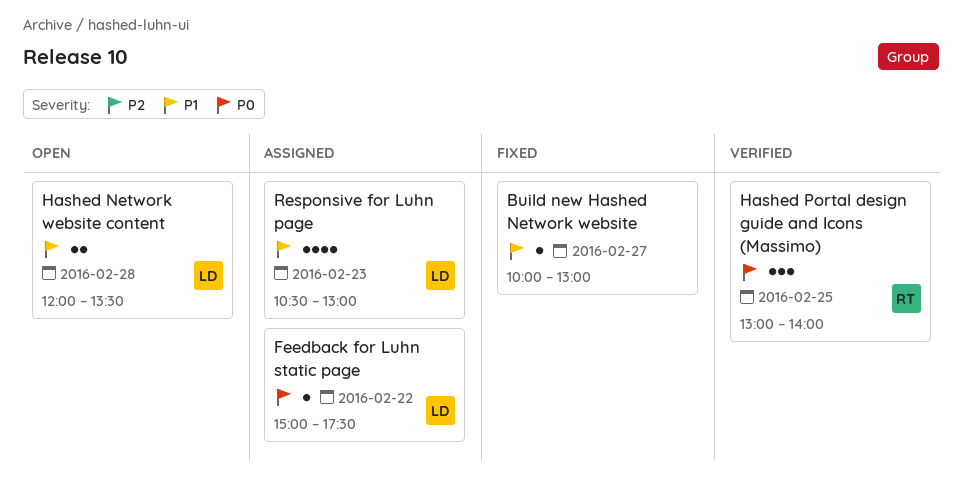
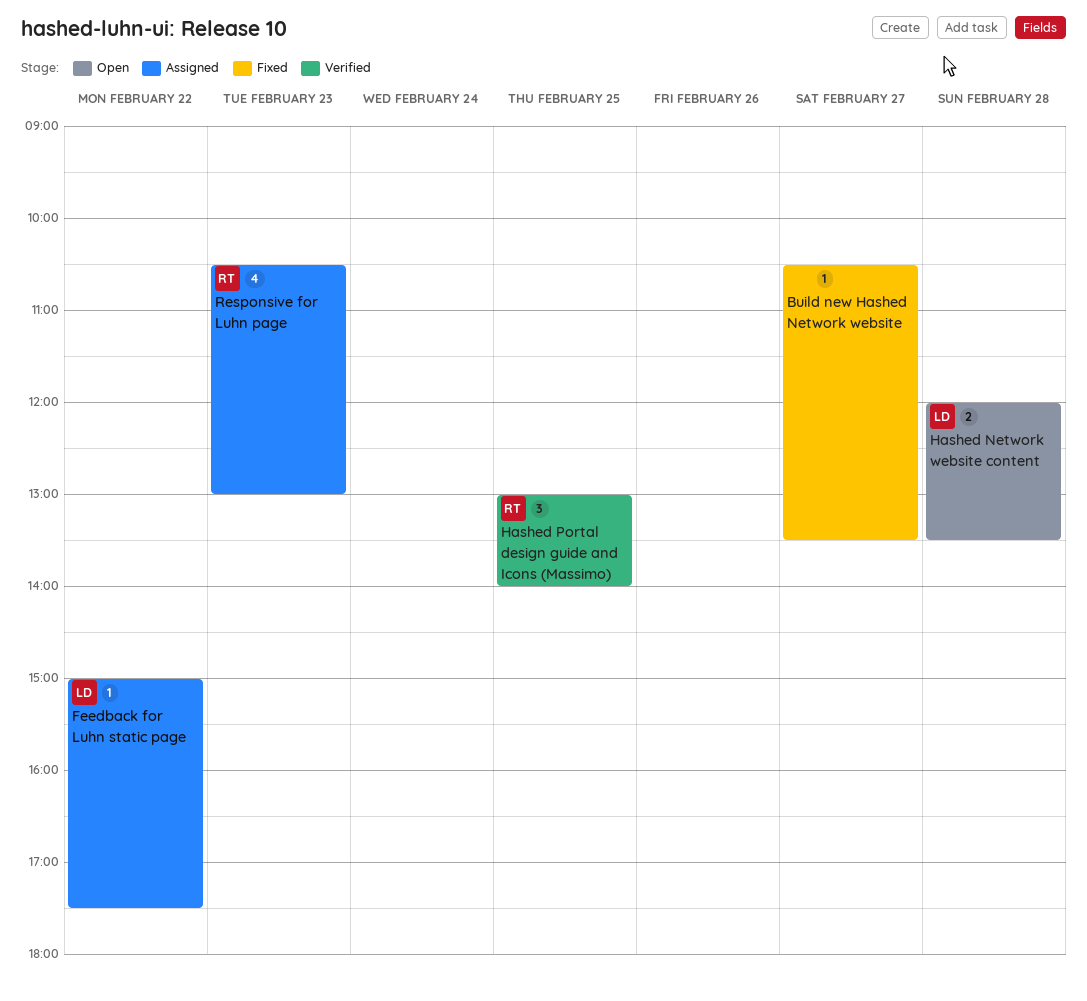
Build new Hashed Network website, begins: 10:00 -> 10:30
Build new Hashed Network website, ends: 13:00 -> 13:30
Responsive for Luhn page, owner: LD -> RT

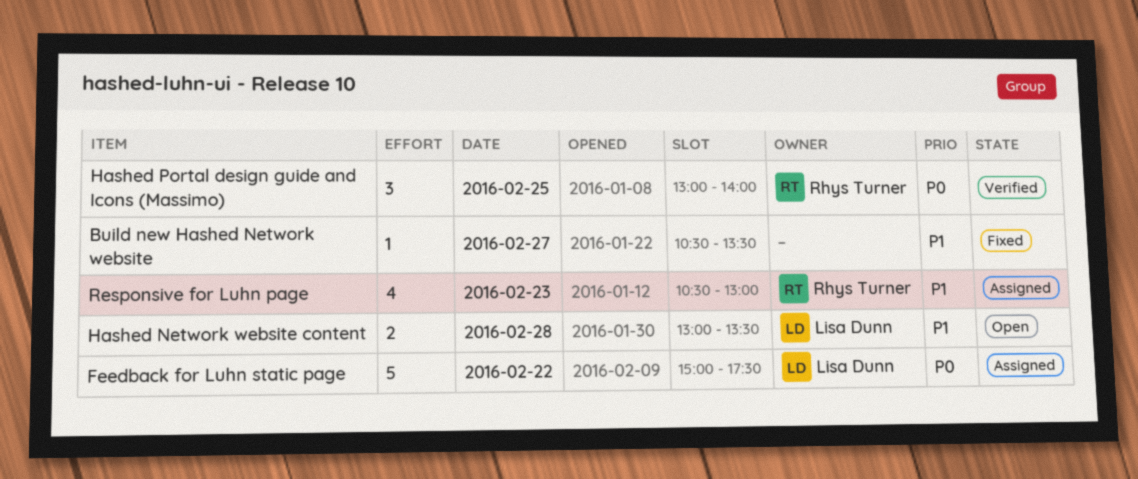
Feedback for Luhn static page, estimate: 1 -> 5
Hashed Network website content, begins: 12:00 -> 13:00

